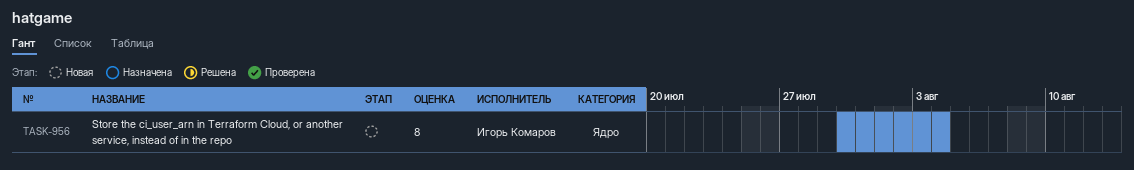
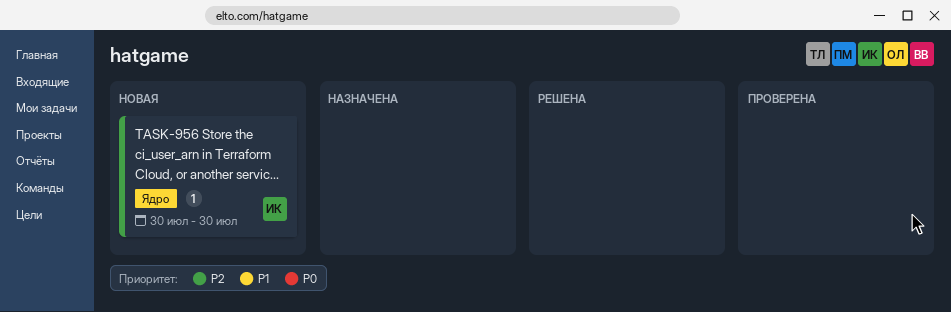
TASK-956, estimate: 8 -> 1
TASK-956, due: Aug 4 -> Jul 30

